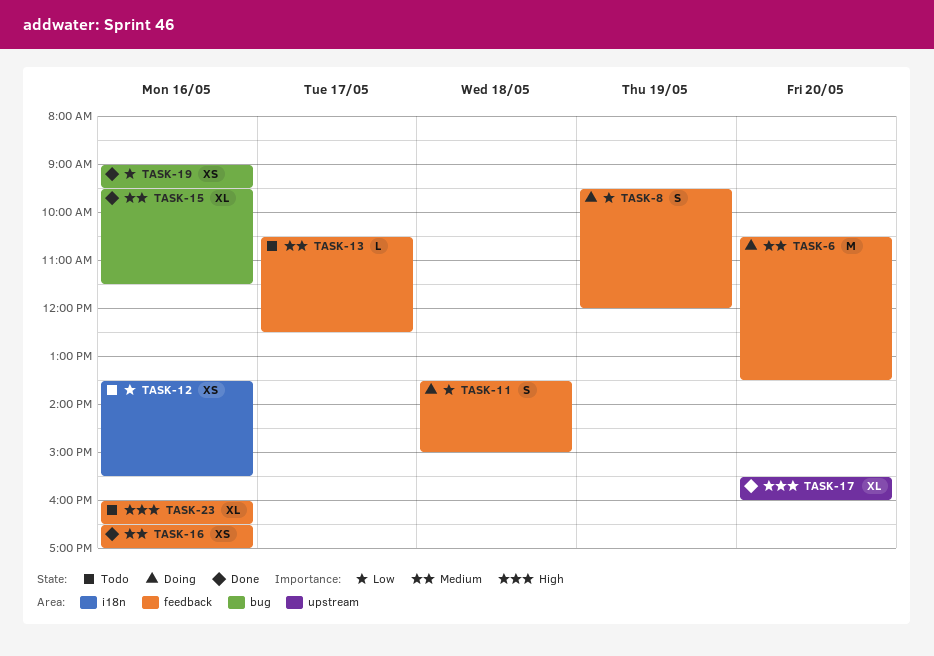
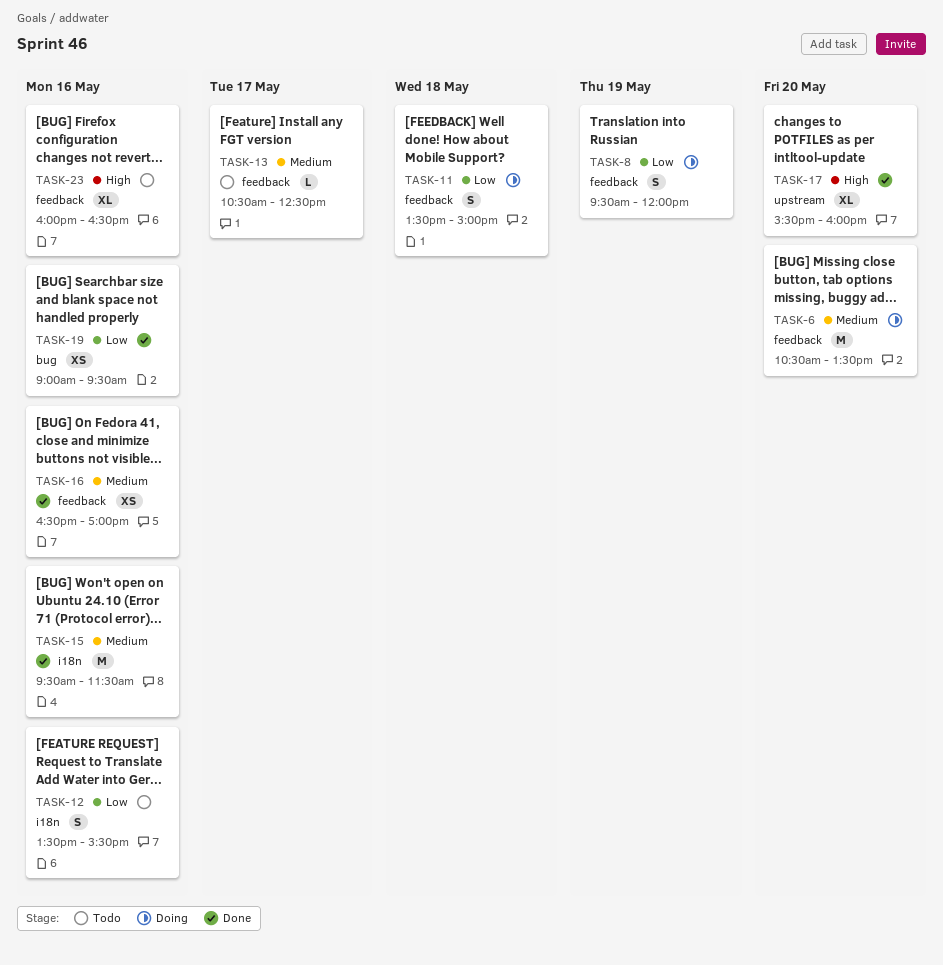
TASK-12, estimate: XS -> S
TASK-15, label: bug -> i18n
TASK-15, estimate: XL -> M

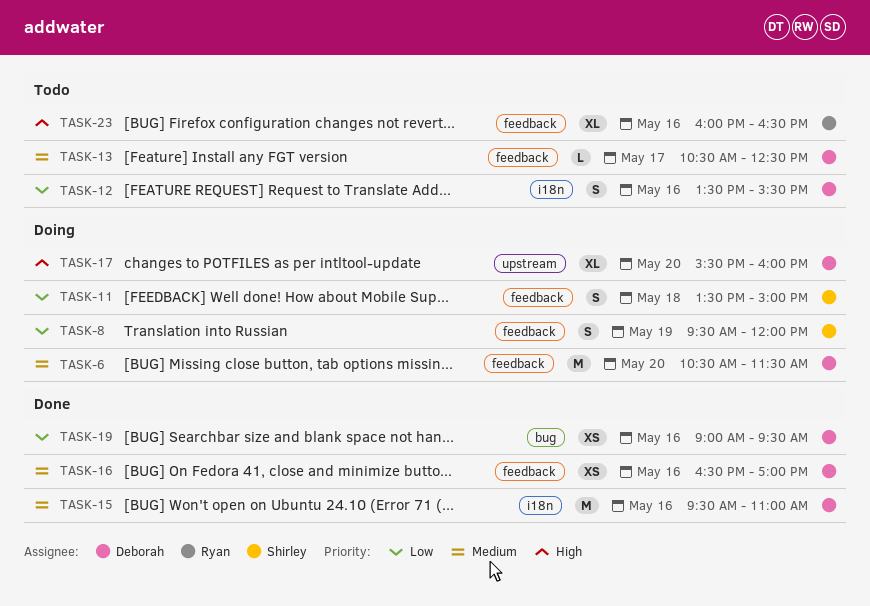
TASK-6, ends: 13:30 -> 11:30
TASK-15, ends: 11:30 -> 11:00
TASK-17, status: Done -> Doing

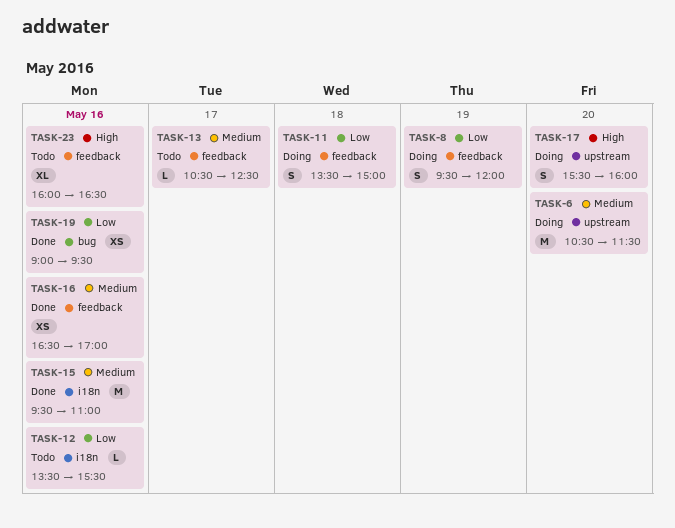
TASK-6, label: feedback -> upstream
TASK-12, estimate: S -> L
TASK-17, estimate: XL -> S

